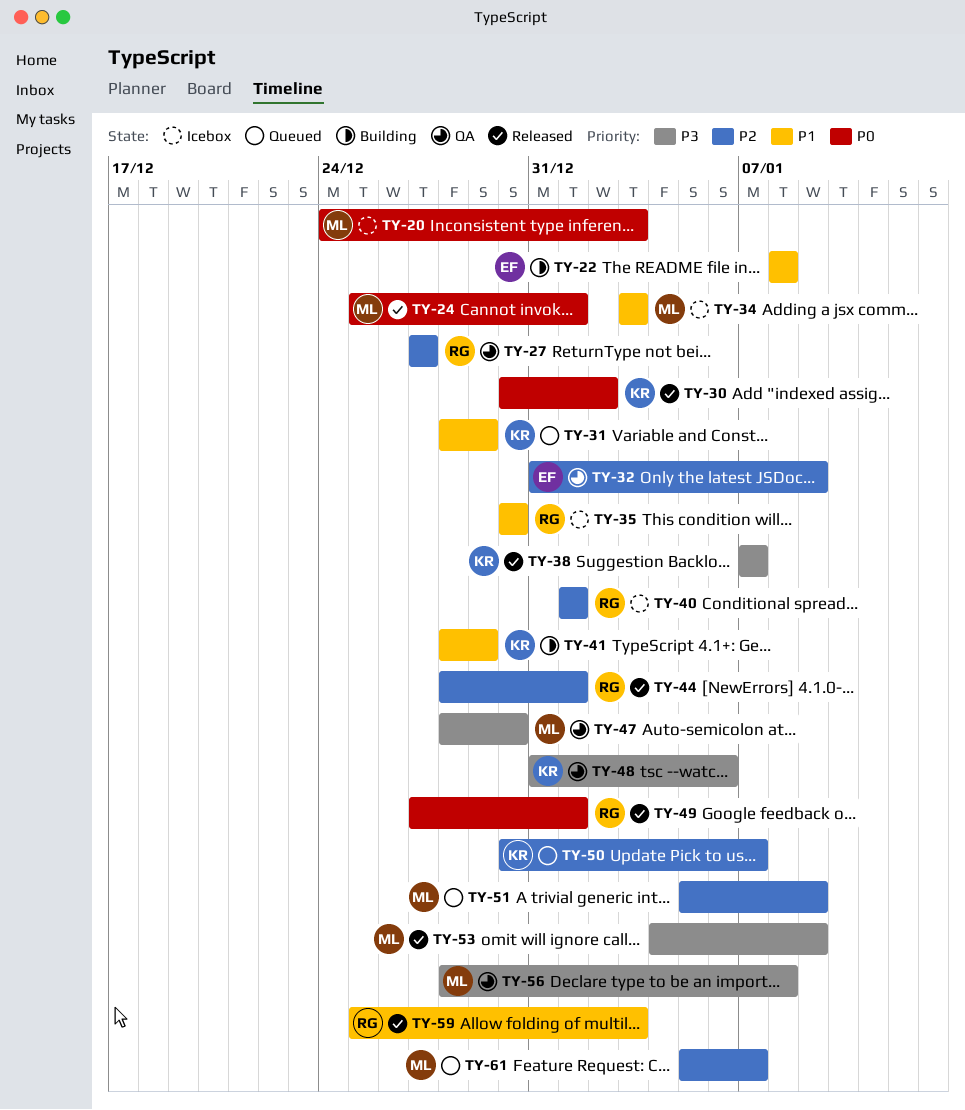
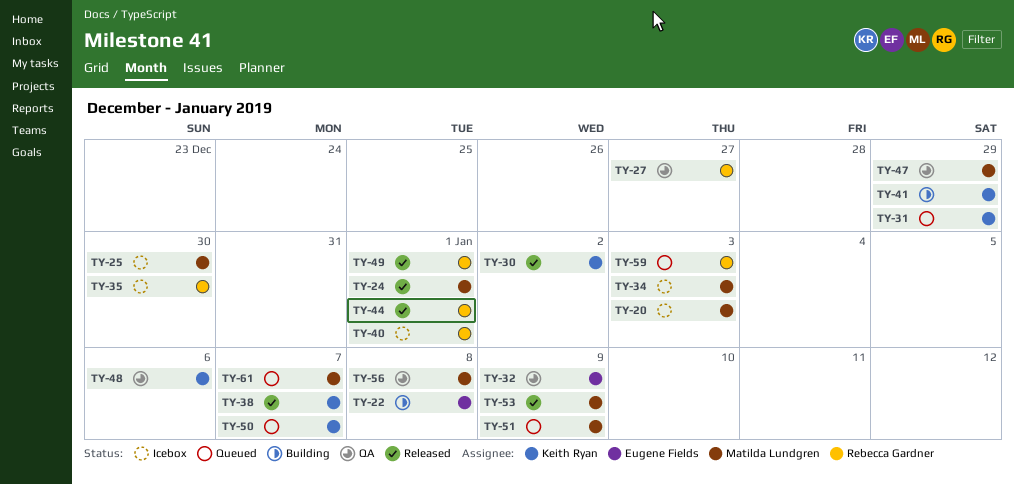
TY-25: none -> present
TY-47, due: Dec 30 -> Dec 29
TY-59, status: Released -> Queued

